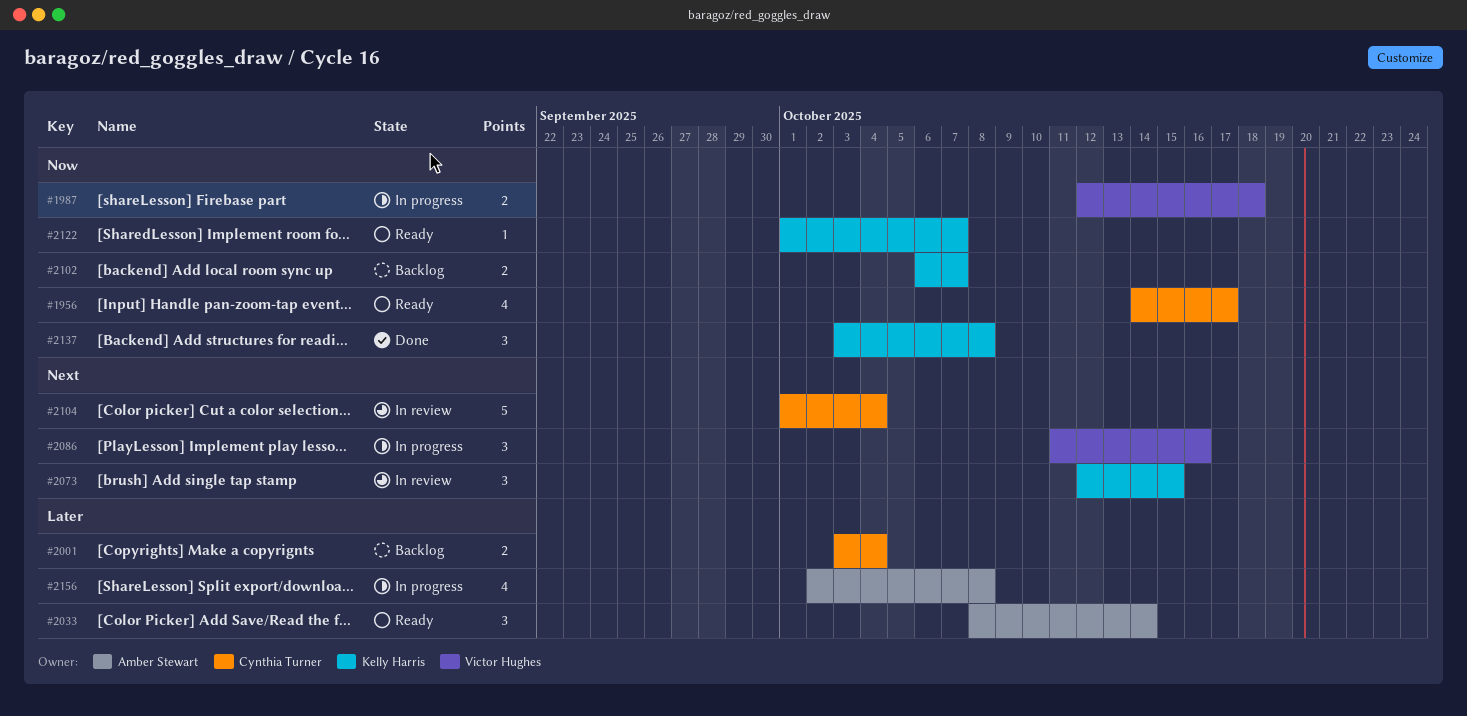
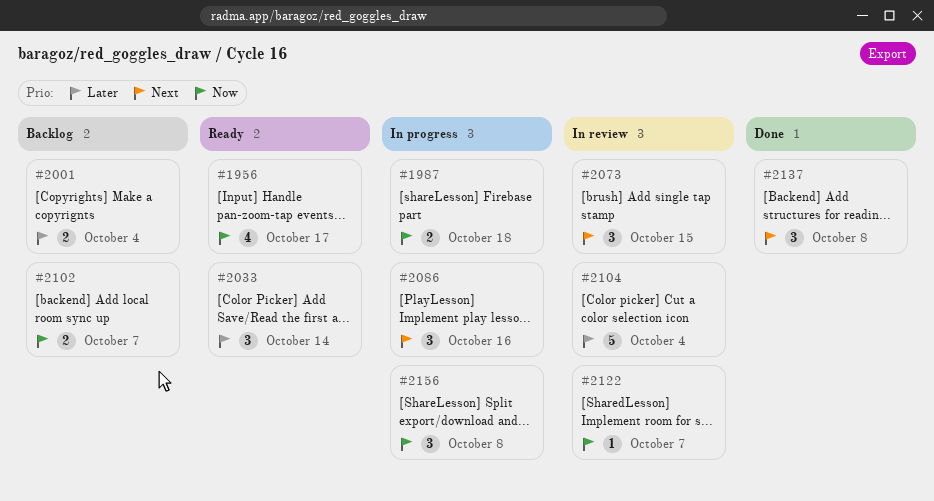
#2104, priority: Next -> Later
#2122, status: Ready -> In review
#2137, priority: Now -> Next
#2156, priority: Later -> Now
#2156, estimate: 4 -> 3

